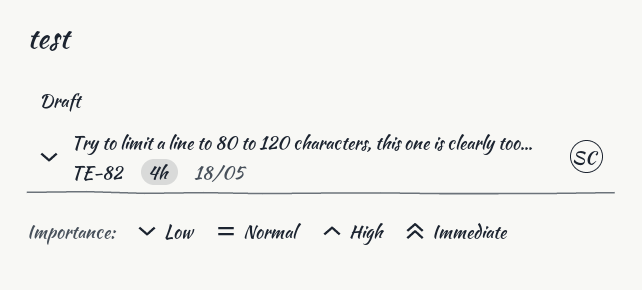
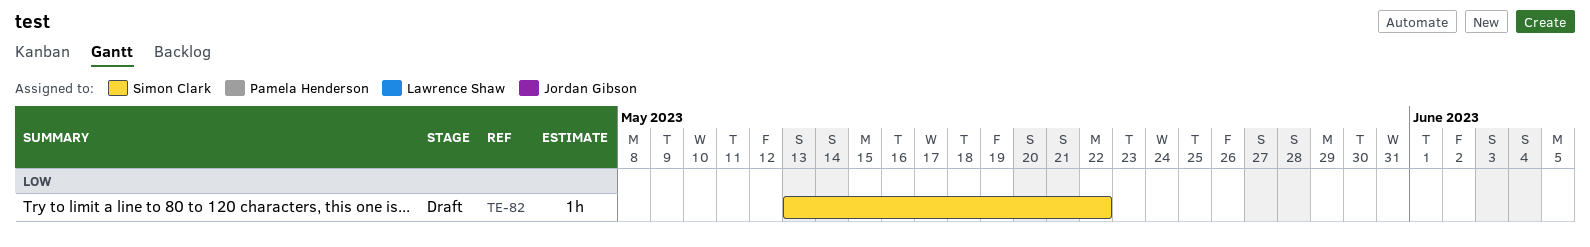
TE-82, estimate: 4h -> 1h
TE-82, due: May 18 -> May 22

